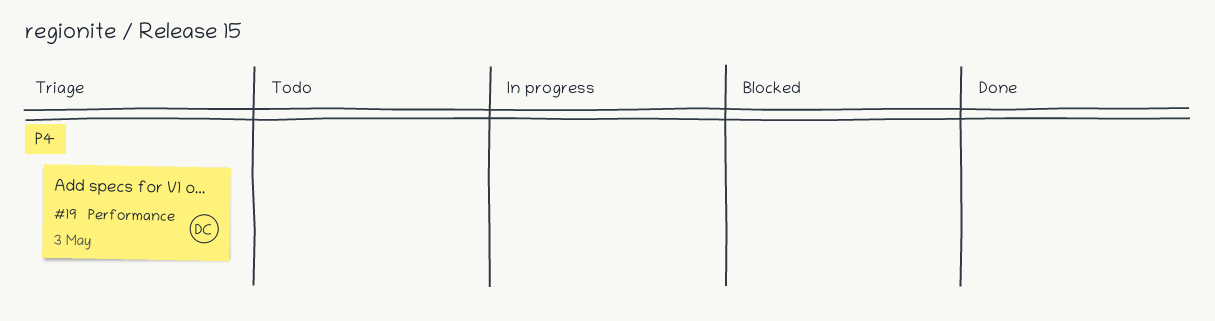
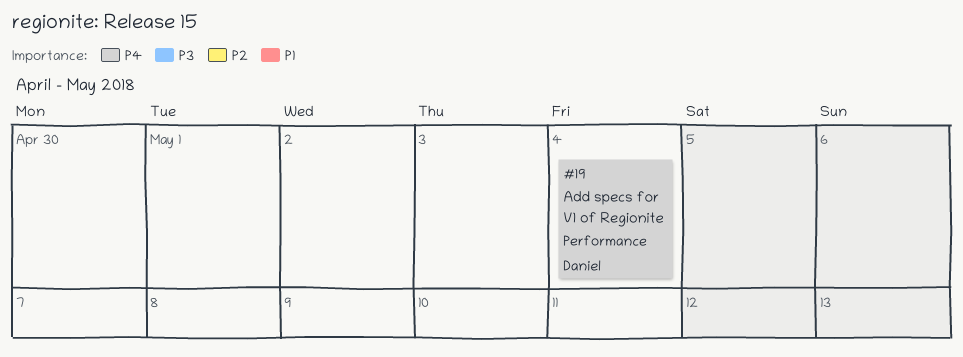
#19, due: May 3 -> May 4

